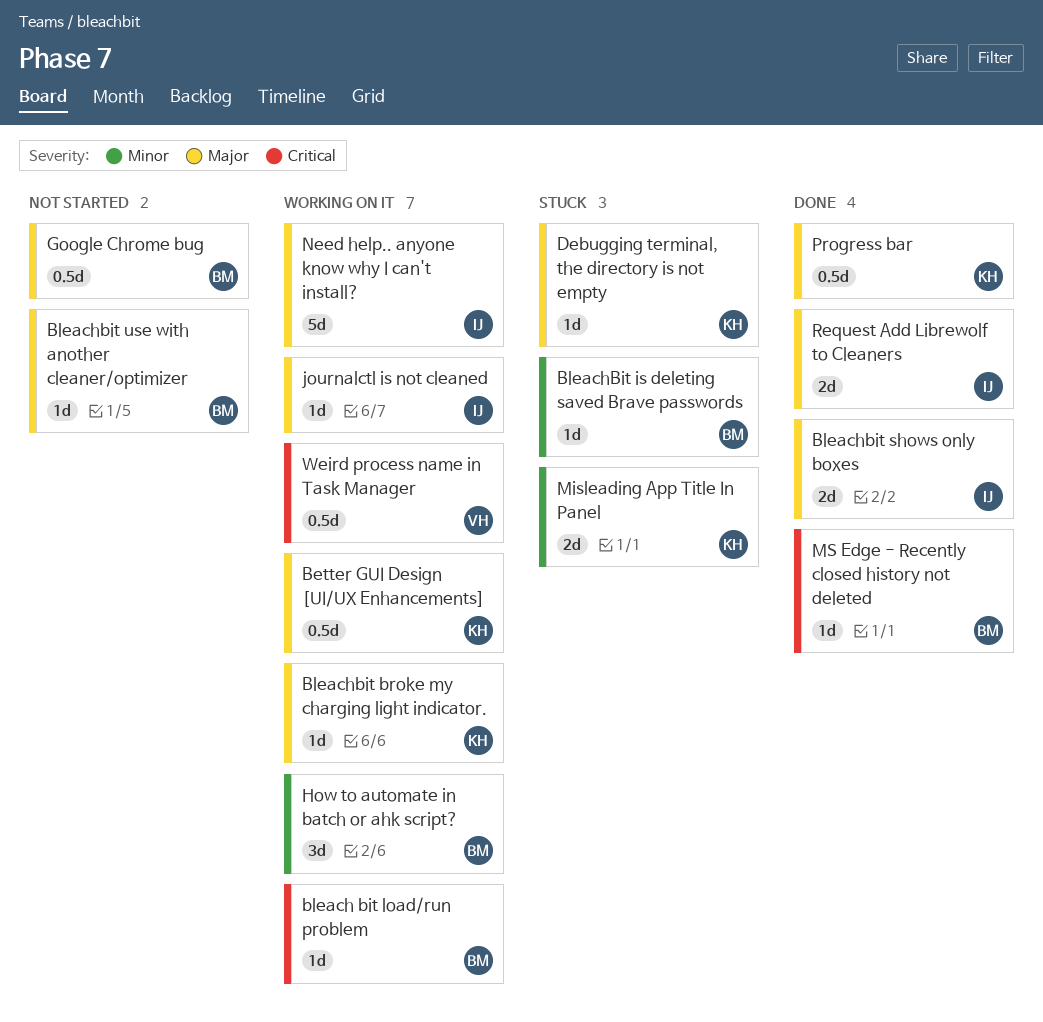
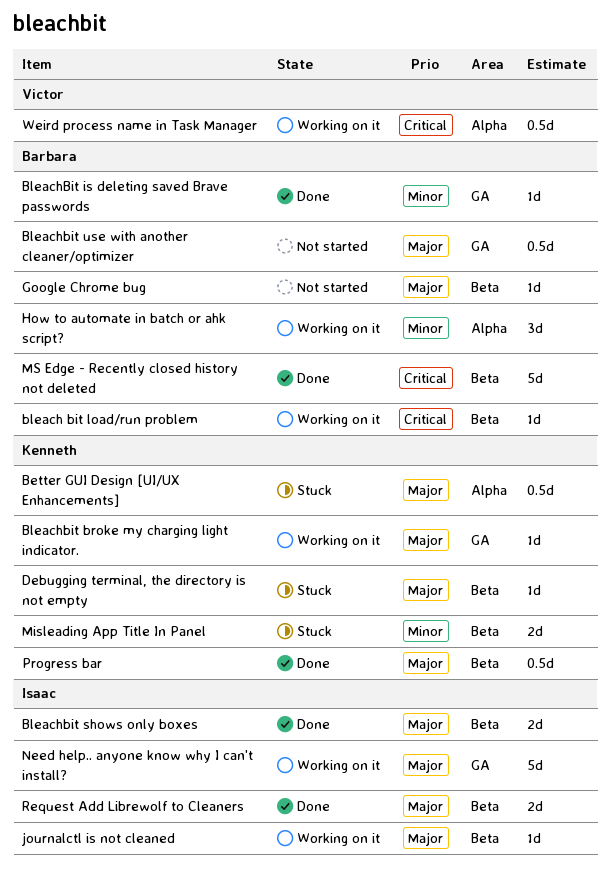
Better GUI Design [UI/UX Enhancements], status: Working on it -> Stuck
BleachBit is deleting saved Brave passwords, status: Stuck -> Done
Bleachbit use with another cleaner/optimizer, estimate: 1d -> 0.5d
Google Chrome bug, estimate: 0.5d -> 1d
MS Edge - Recently closed history not deleted, estimate: 1d -> 5d

